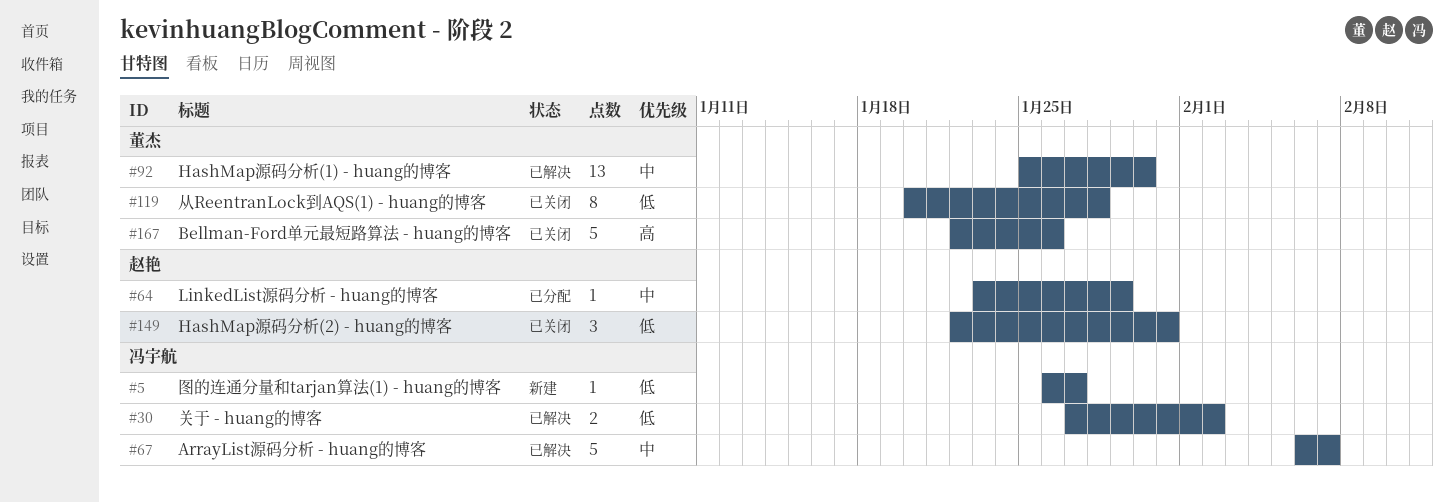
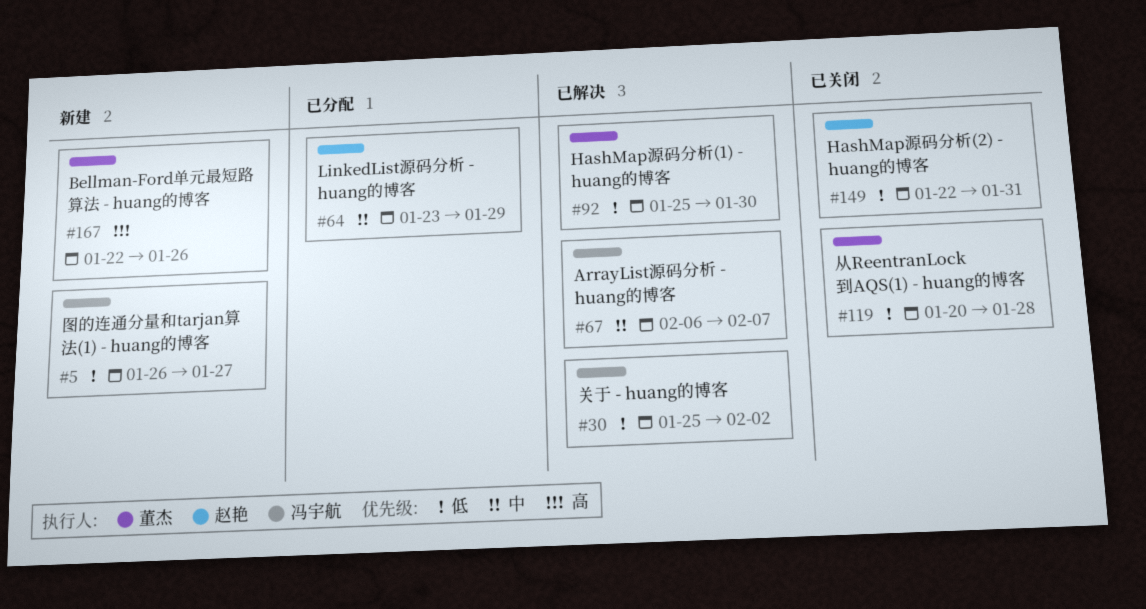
#30, start: Jan 27 -> Jan 25
#92, priority: 中 -> 低
#167, status: 已关闭 -> 新建

